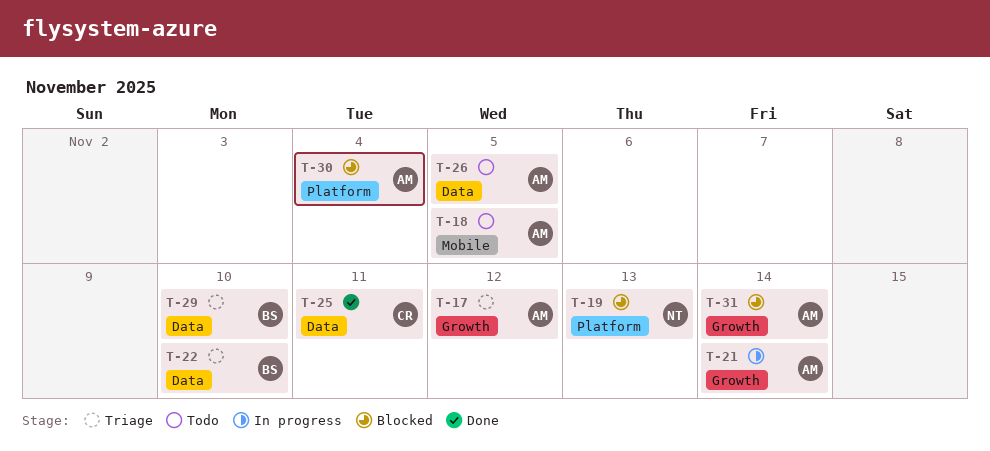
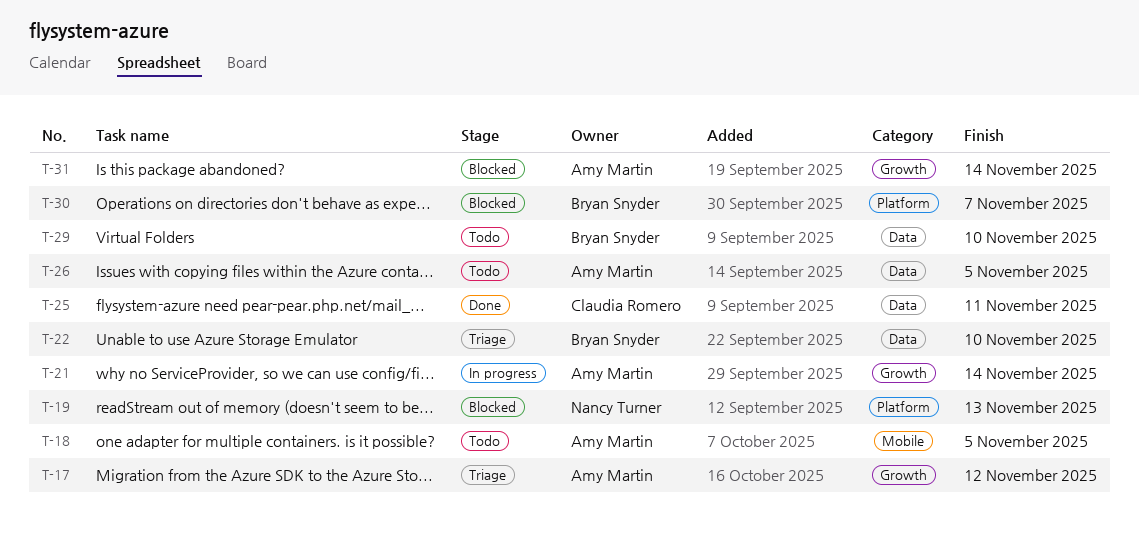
T-29, status: Triage -> Todo
T-30, owner: Amy Martin -> Bryan Snyder
T-30, due: Nov 4 -> Nov 7

